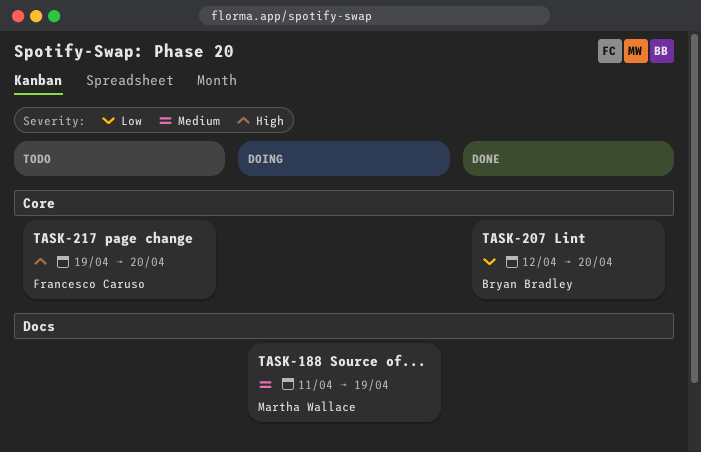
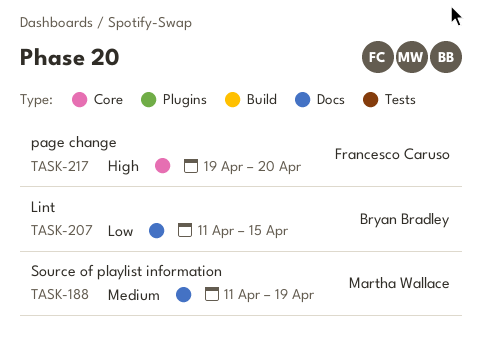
TASK-207, label: Core -> Docs
TASK-207, start: Apr 12 -> Apr 11
TASK-207, due: Apr 20 -> Apr 15

